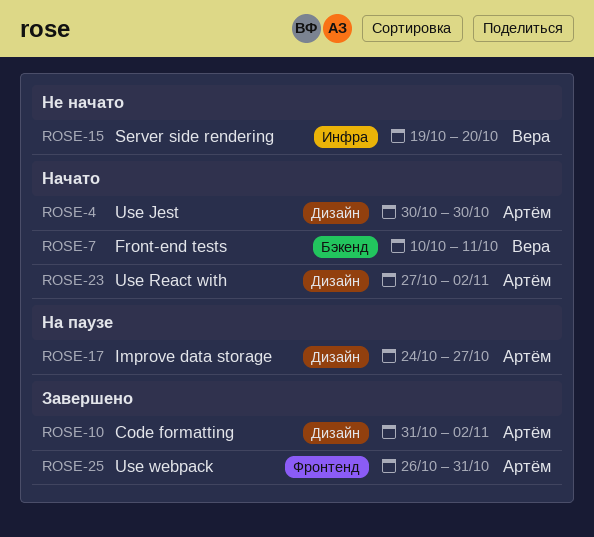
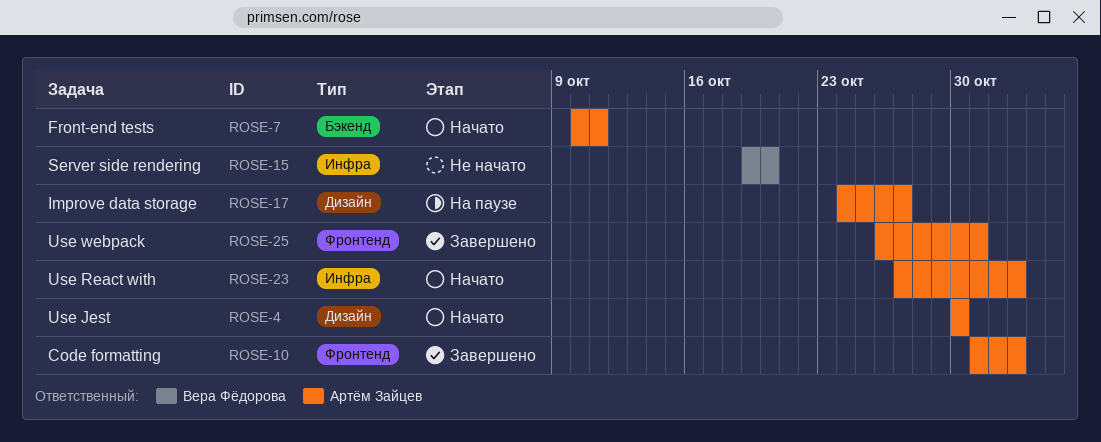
ROSE-7, owner: Вера Фёдорова -> Артём Зайцев
ROSE-10, label: Дизайн -> Фронтенд
ROSE-23, label: Дизайн -> Инфра

